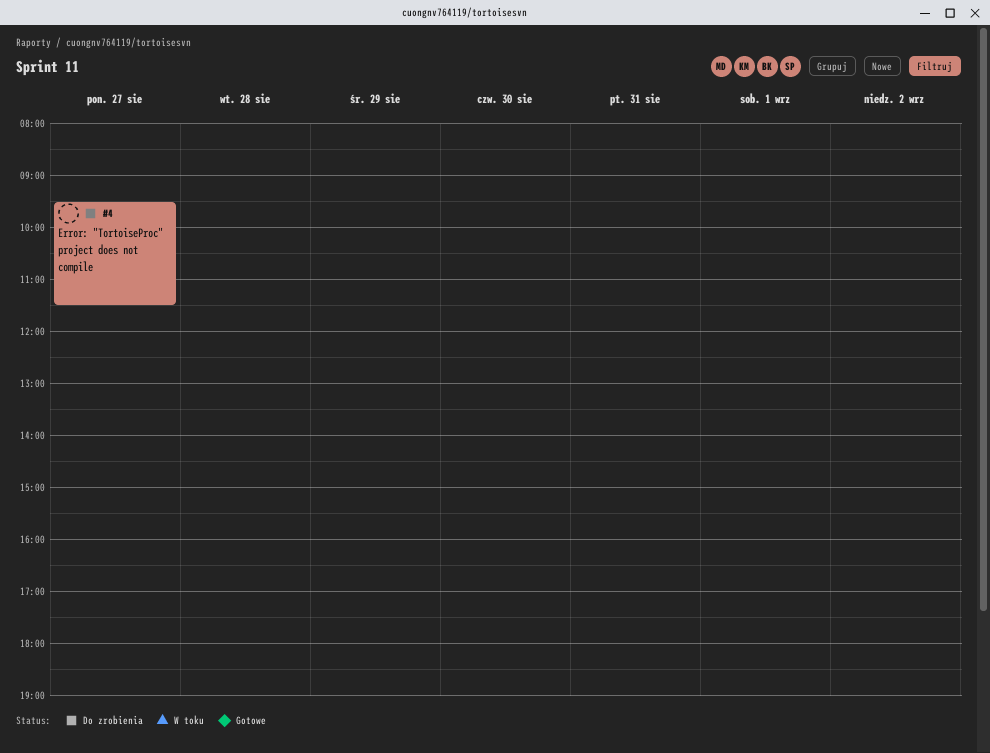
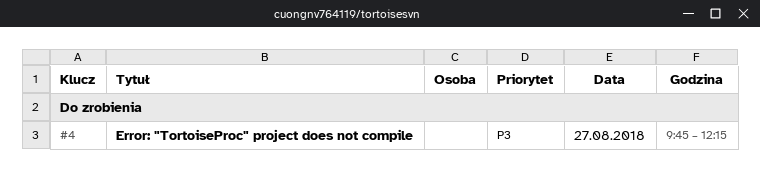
#4, begins: 09:30 -> 09:45
#4, ends: 11:30 -> 12:15

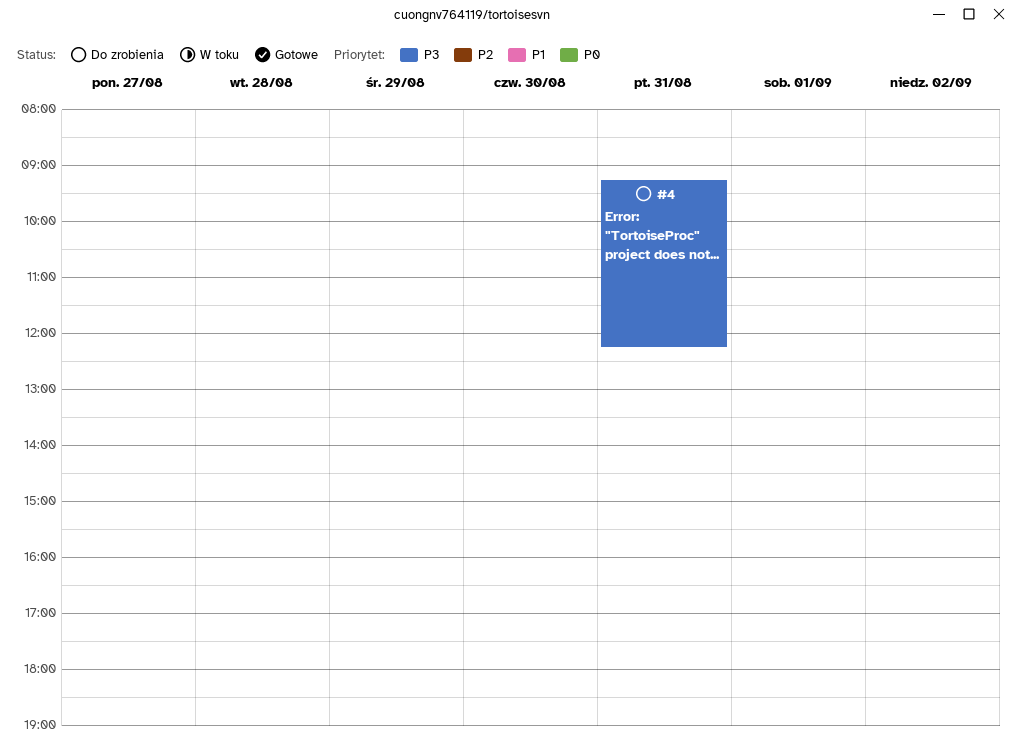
#4, day: Aug 27 -> Aug 31
#4, begins: 09:45 -> 09:15

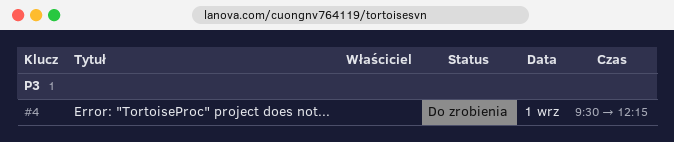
#4, day: Aug 31 -> Sep 1
#4, begins: 09:15 -> 09:30

